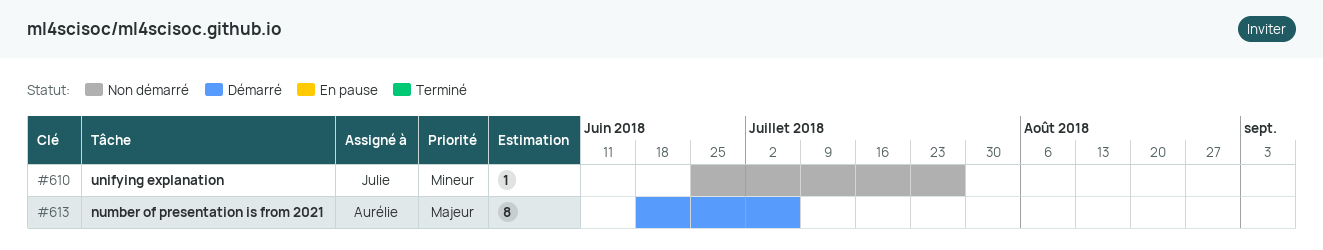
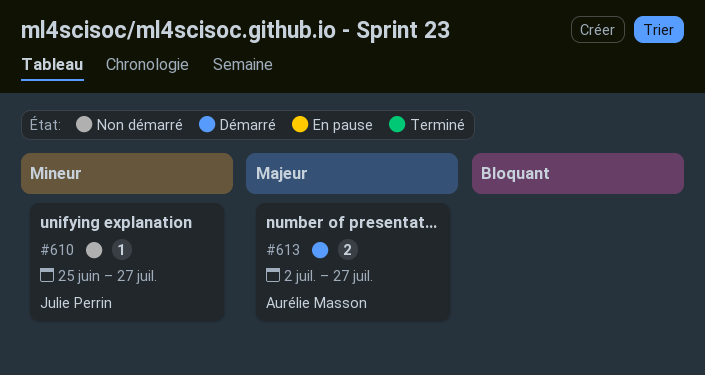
#613, estimate: 8 -> 2
#613, start: Jun 18 -> Jul 2
#613, due: Jul 6 -> Jul 27

